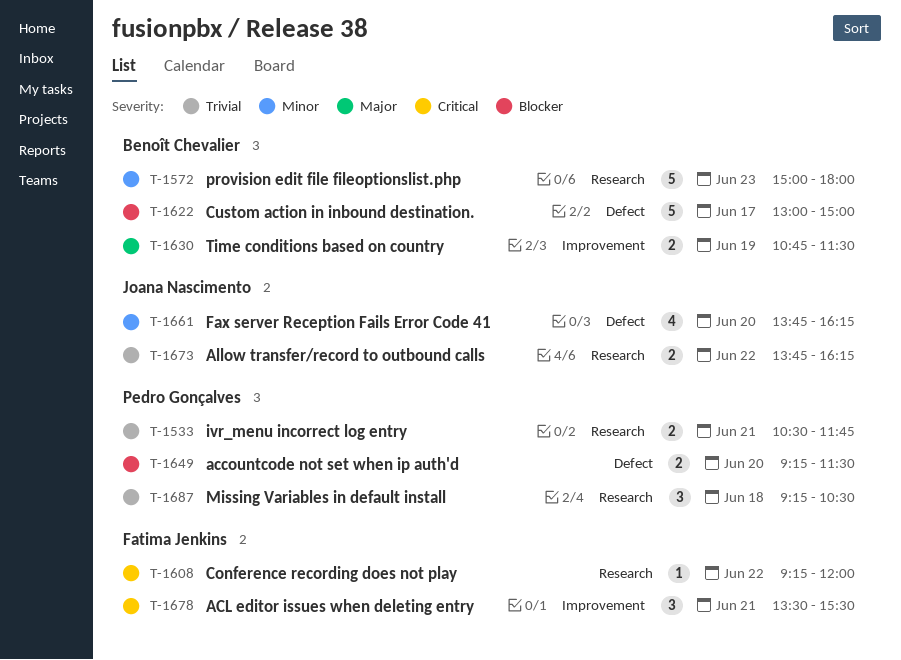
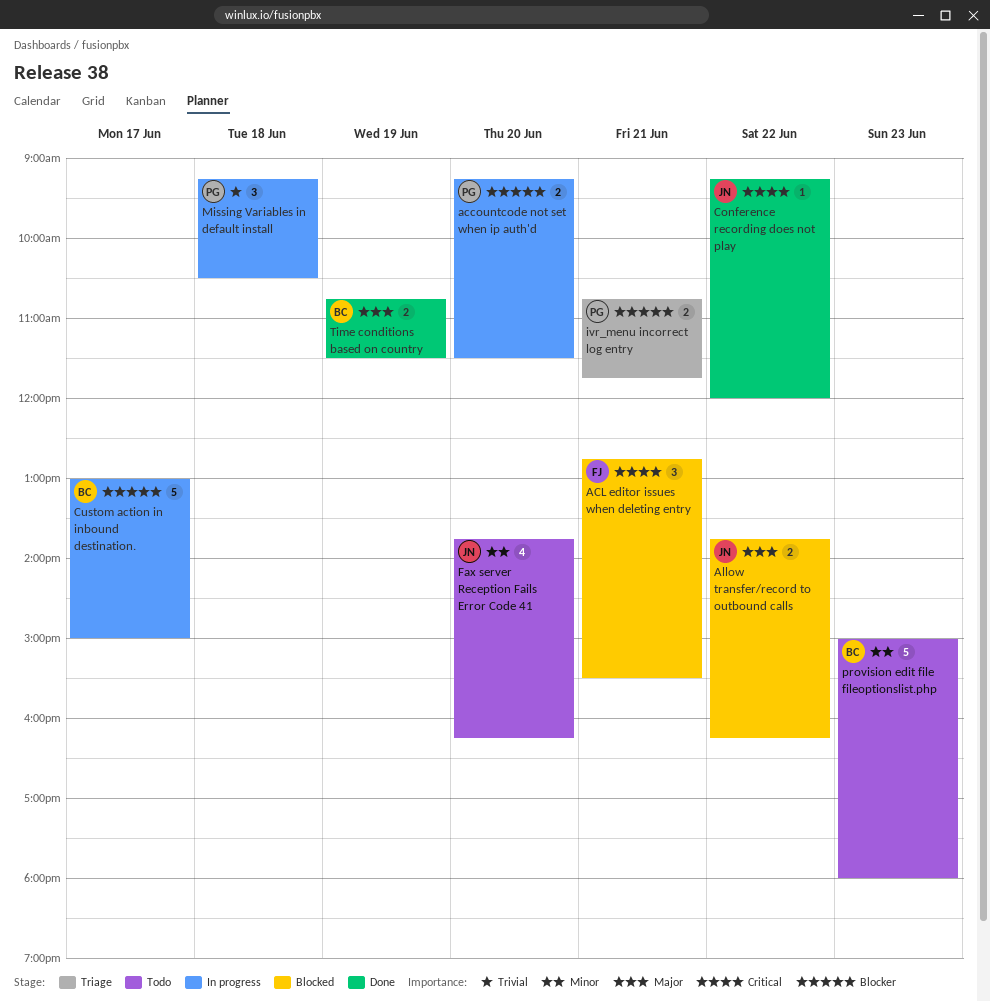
ACL editor issues when deleting entry, begins: 13:30 -> 12:45
Allow transfer/record to outbound calls, priority: Trivial -> Major
Conference recording does not play, owner: Fatima Jenkins -> Joana Nascimento
ivr_menu incorrect log entry, priority: Trivial -> Blocker
ivr_menu incorrect log entry, begins: 10:30 -> 10:45

